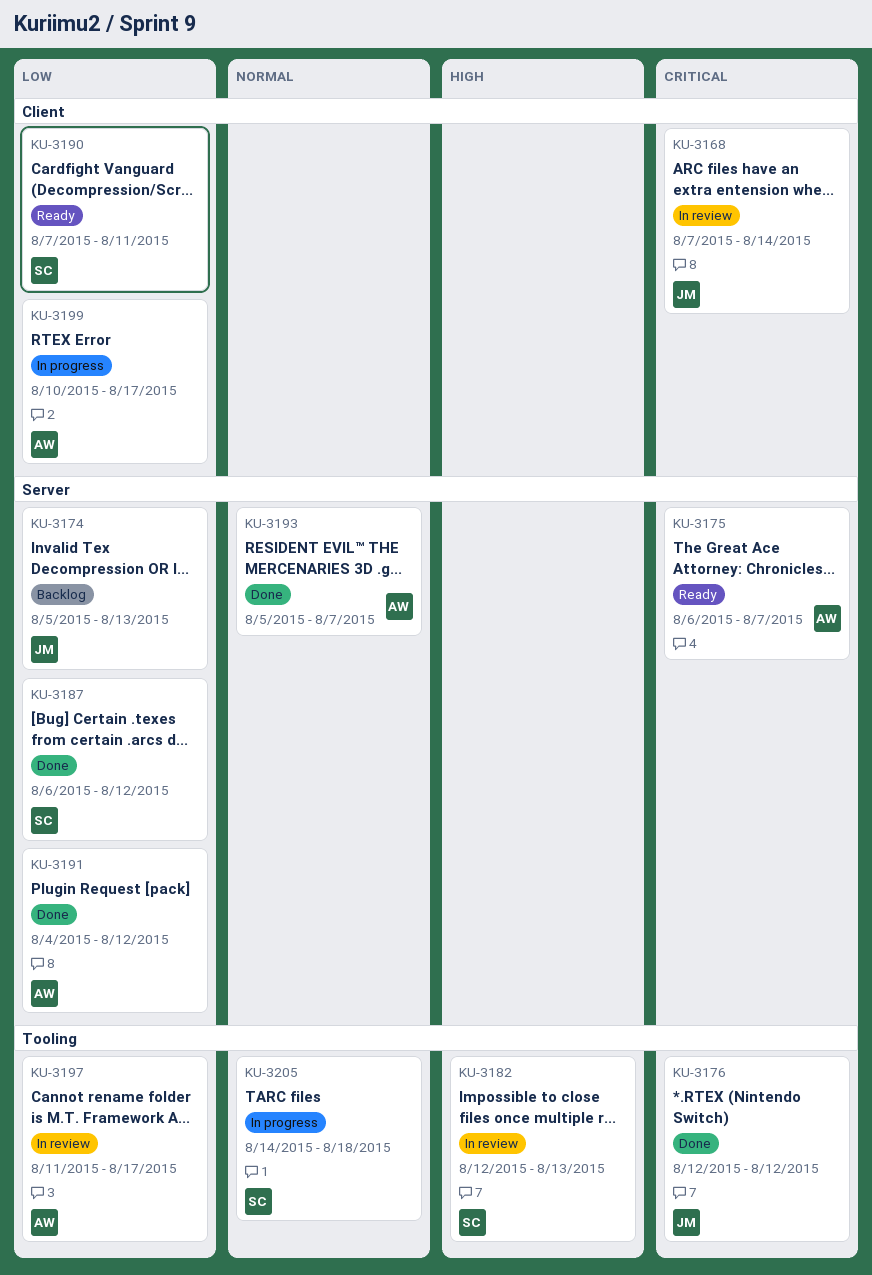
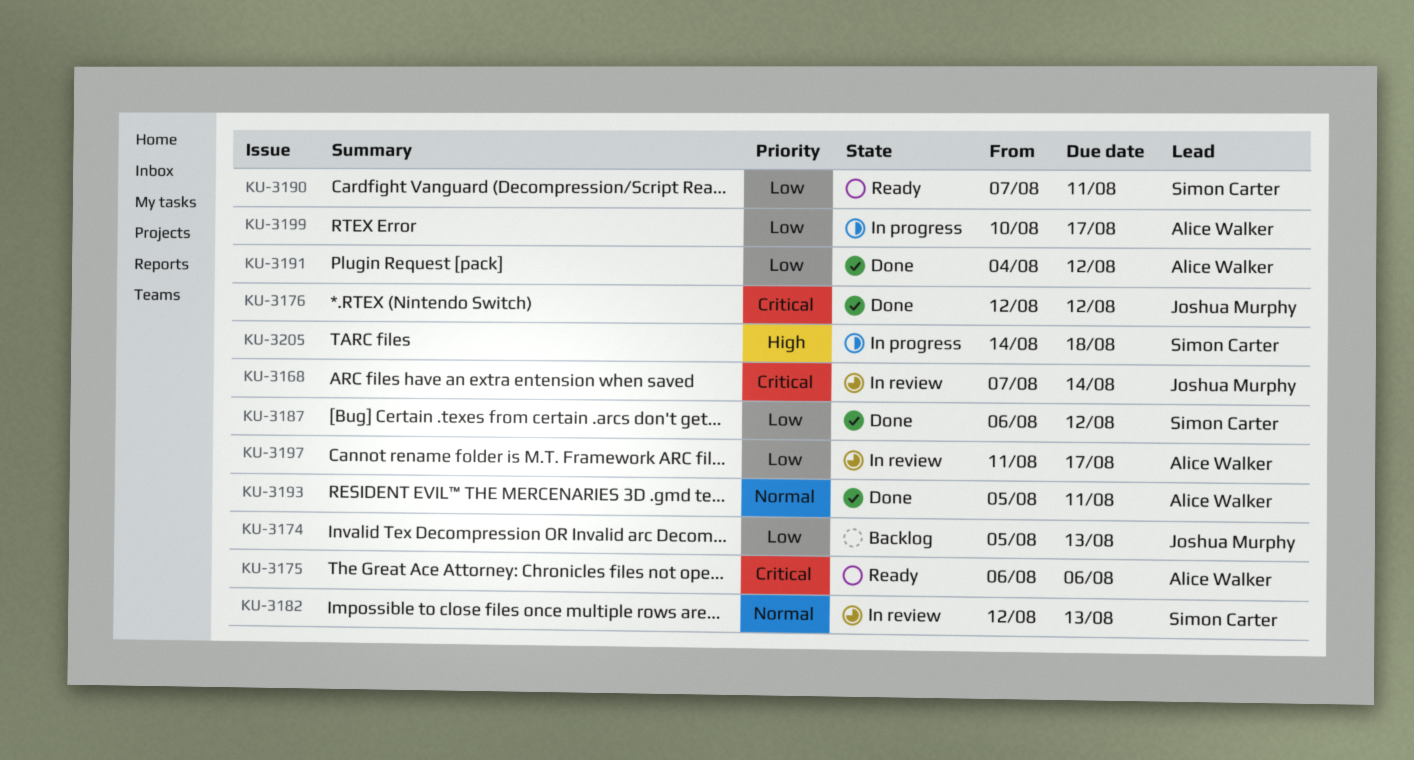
KU-3175, due: Aug 7 -> Aug 6
KU-3182, priority: High -> Normal
KU-3193, due: Aug 7 -> Aug 11
KU-3205, priority: Normal -> High

